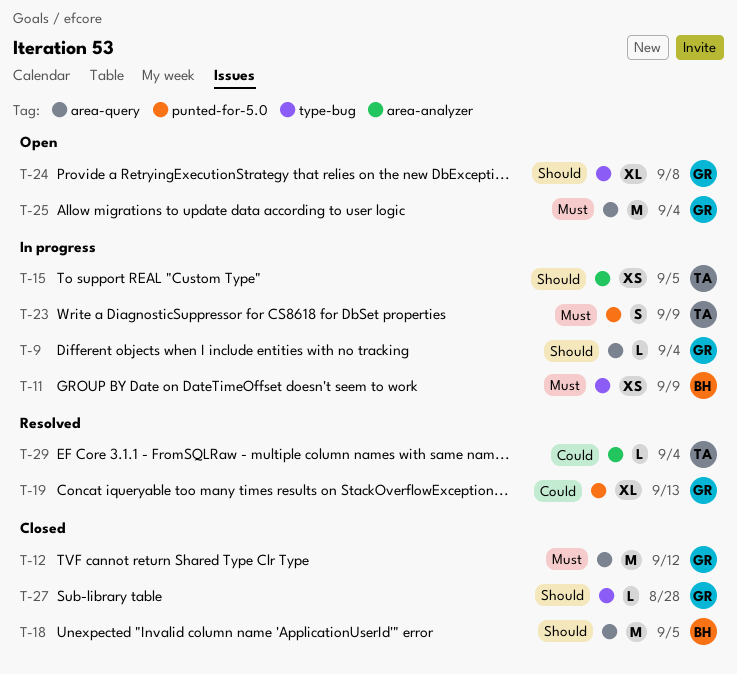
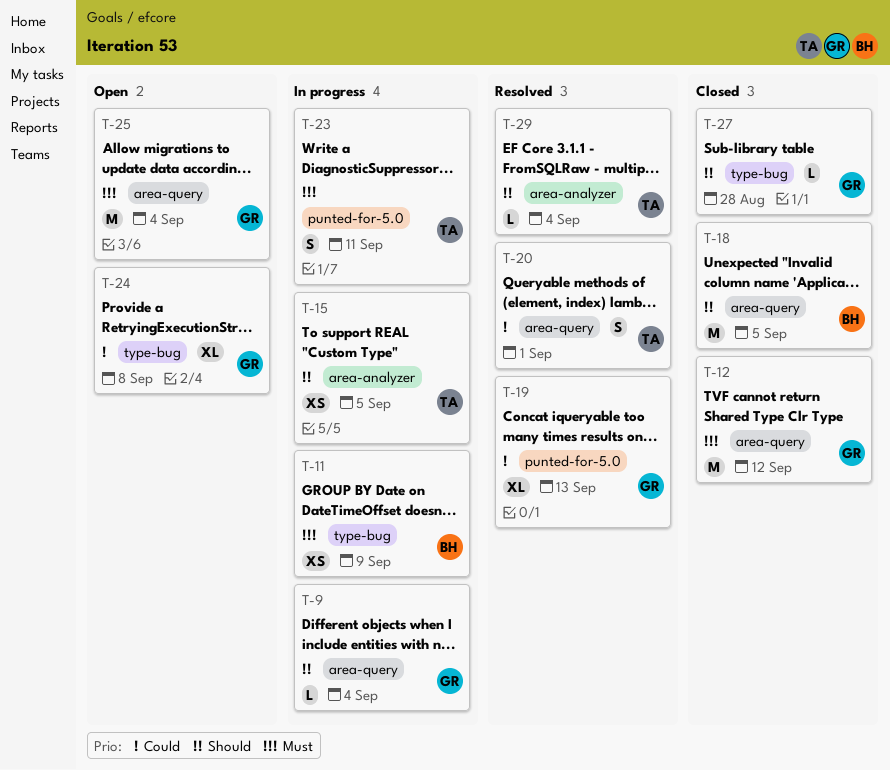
T-20: none -> present
T-23, due: Sep 9 -> Sep 11
T-24, priority: Should -> Could
T-29, priority: Could -> Should

